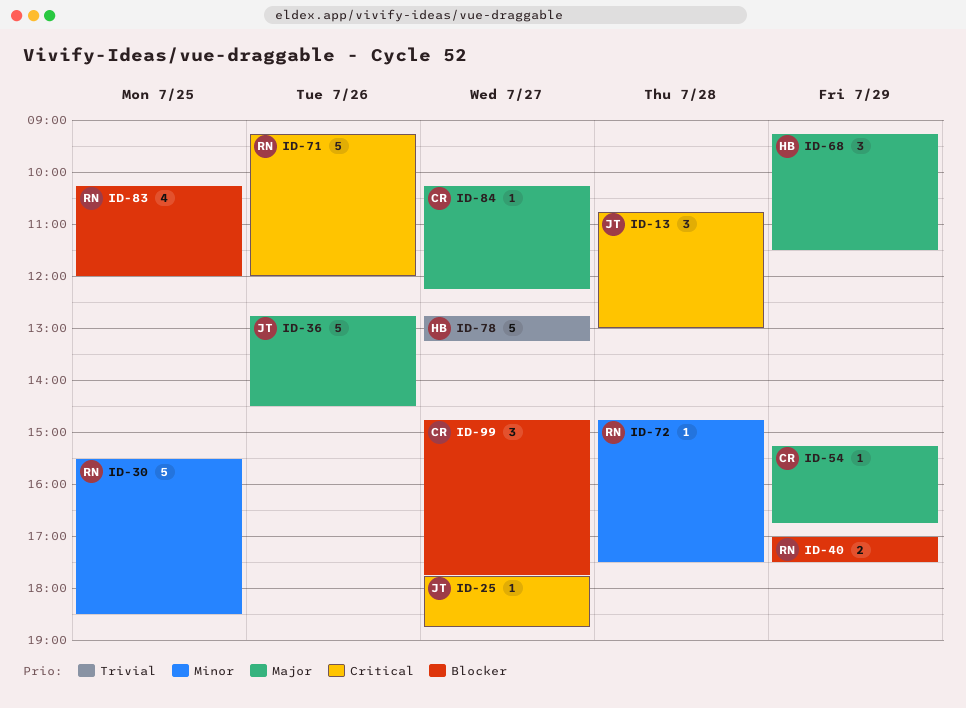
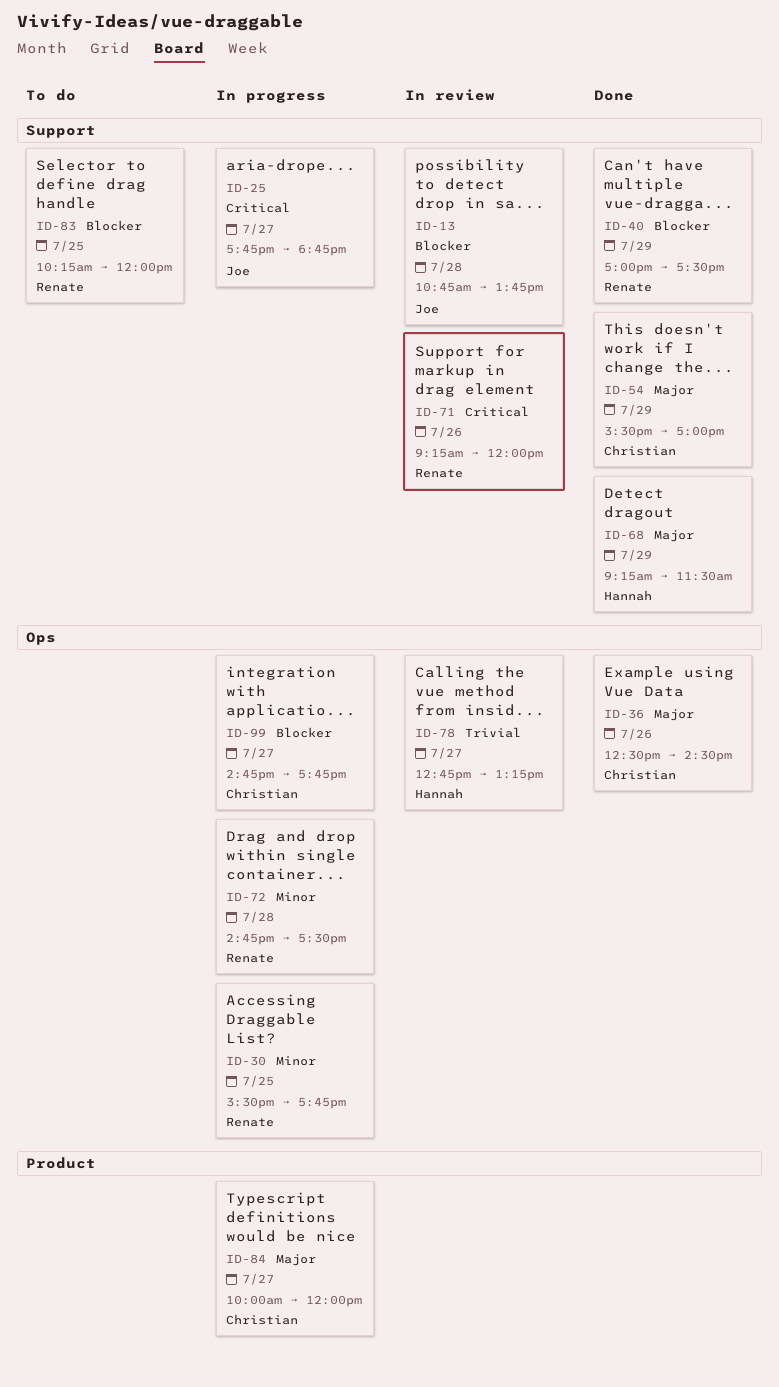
ID-13, priority: Critical -> Blocker
ID-13, ends: 13:00 -> 13:45
ID-30, ends: 18:30 -> 17:45
ID-36, owner: Joe -> Christian
ID-36, begins: 12:45 -> 12:30
ID-54, begins: 15:15 -> 15:30
ID-54, ends: 16:45 -> 17:00
ID-84, begins: 10:15 -> 10:00
ID-84, ends: 12:15 -> 12:00

